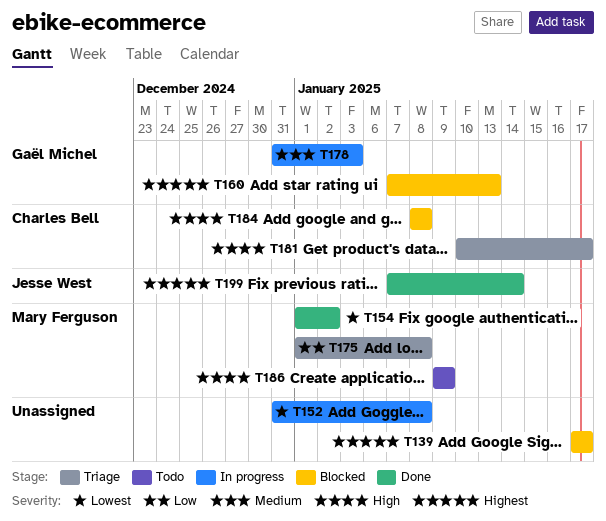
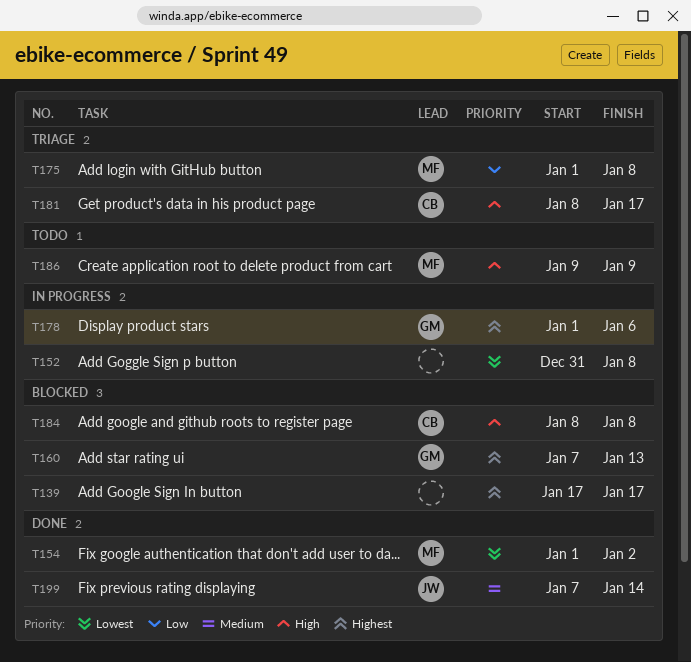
T178, priority: Medium -> Highest
T178, start: Dec 31 -> Jan 1
T178, due: Jan 3 -> Jan 6
T181, start: Jan 10 -> Jan 8
T199, priority: Highest -> Medium

